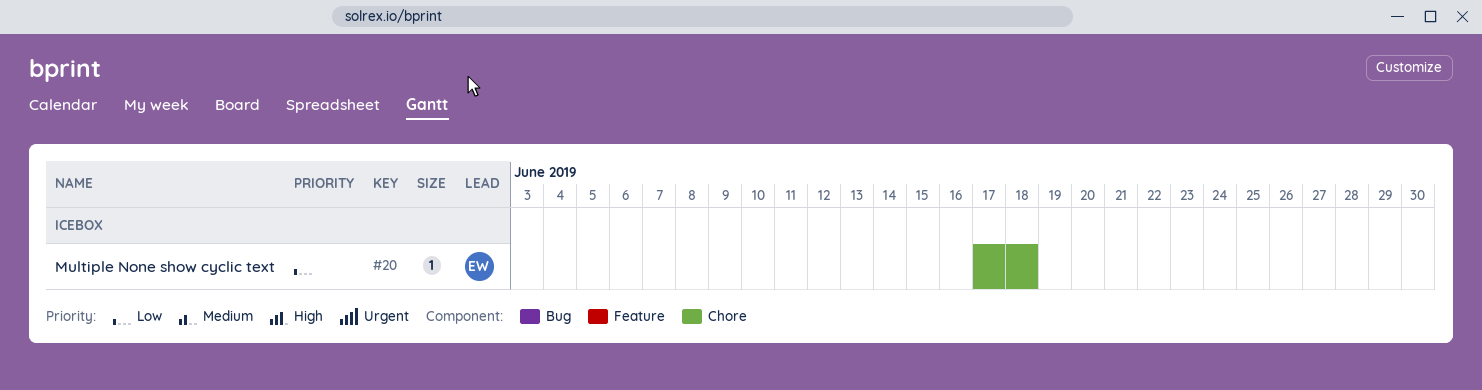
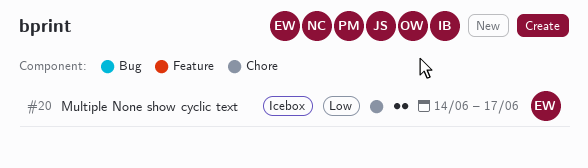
#20, estimate: 1 -> 2
#20, start: Jun 17 -> Jun 14
#20, due: Jun 18 -> Jun 17

